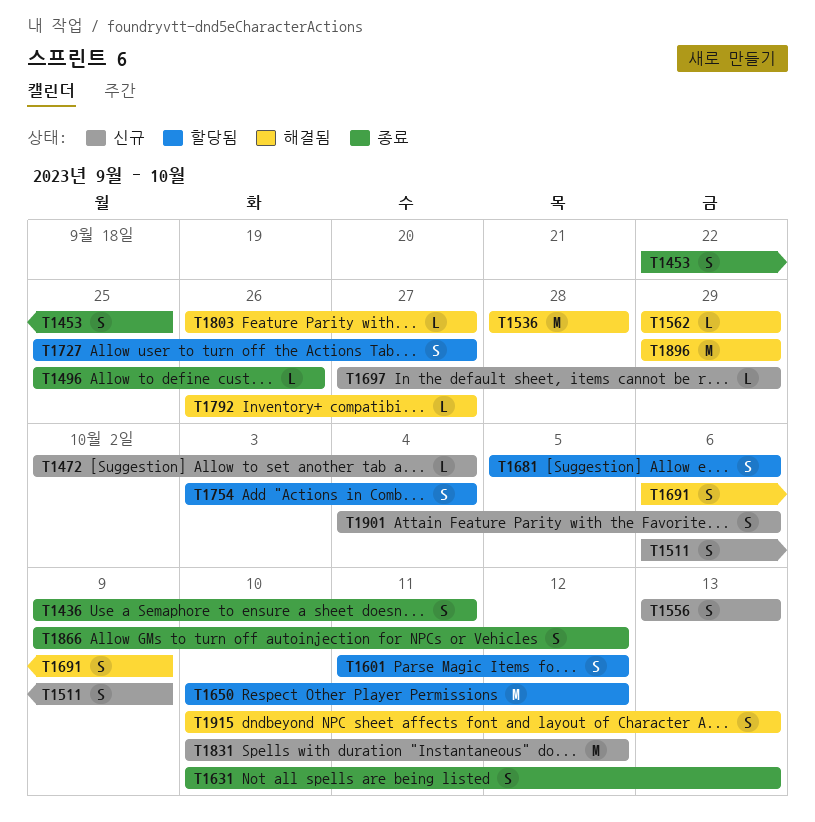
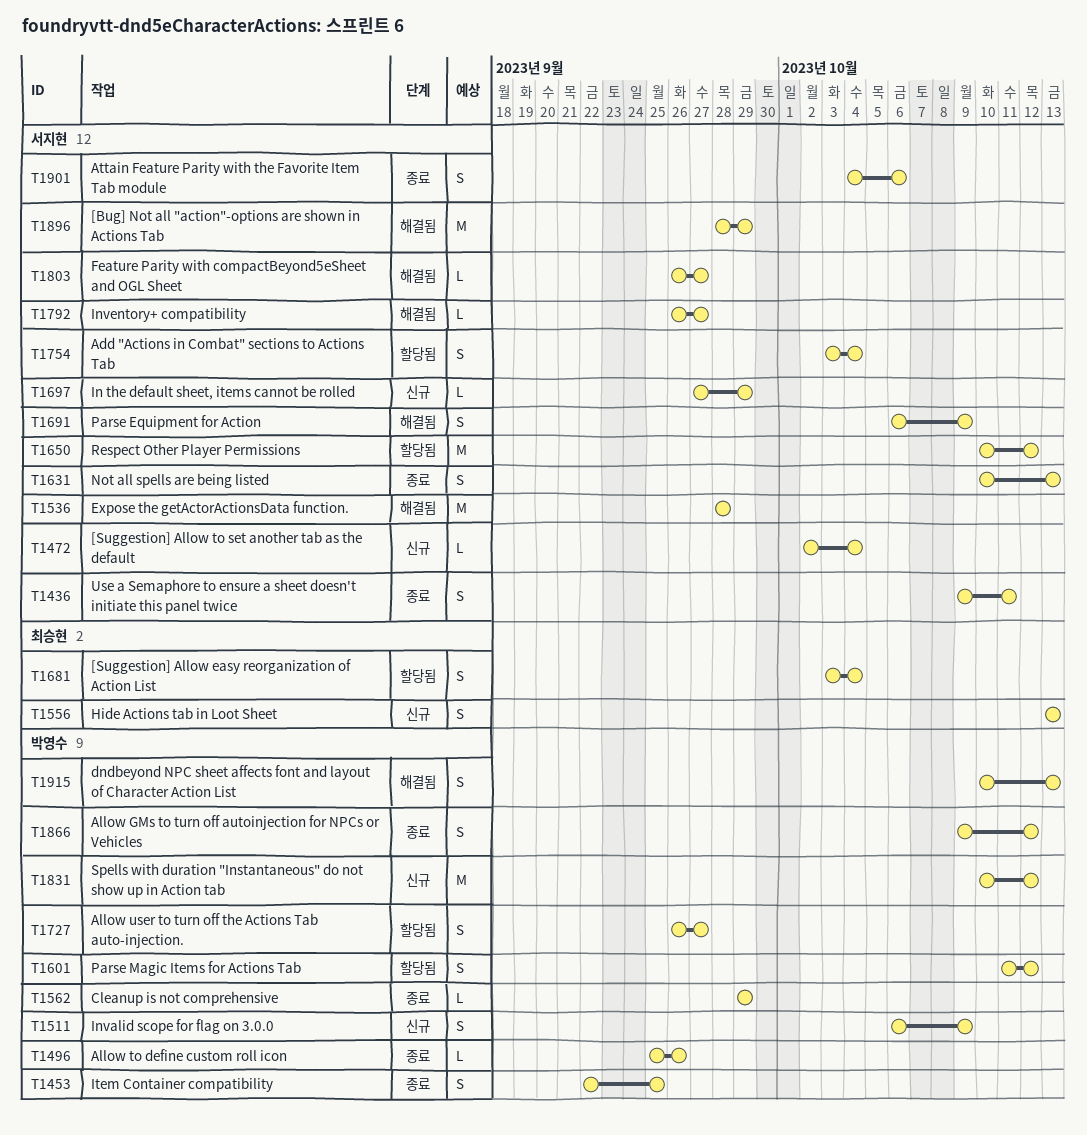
T1562, status: 해결됨 -> 종료
T1681, start: Oct 5 -> Oct 3
T1681, due: Oct 6 -> Oct 4
T1727, start: Sep 25 -> Sep 26
T1896, start: Sep 29 -> Sep 28
T1901, status: 신규 -> 종료

